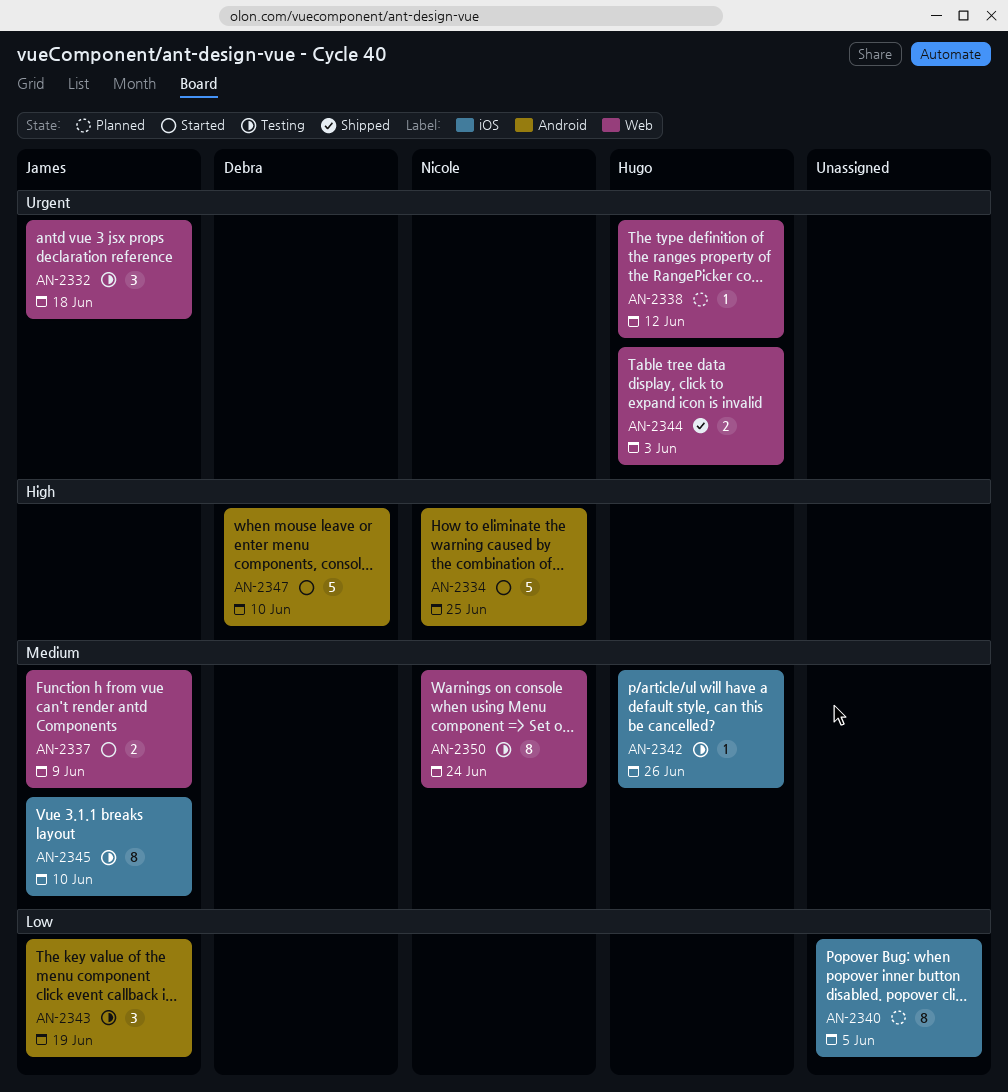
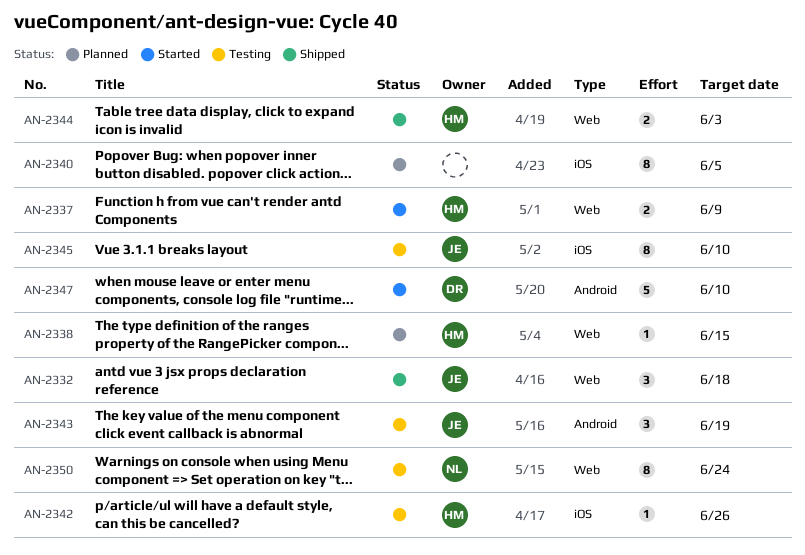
AN-2332, status: Testing -> Shipped
AN-2334: present -> none
AN-2337, owner: James -> Hugo
AN-2338, due: Jun 12 -> Jun 15

